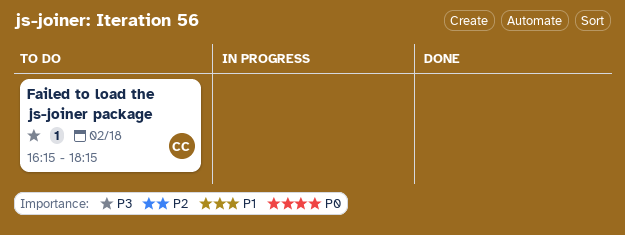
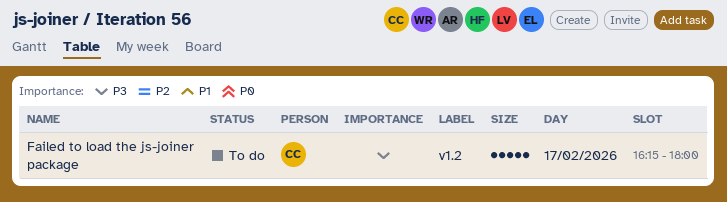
Failed to load the js-joiner package, estimate: 1 -> 5
Failed to load the js-joiner package, day: Feb 18 -> Feb 17
Failed to load the js-joiner package, ends: 18:15 -> 18:00

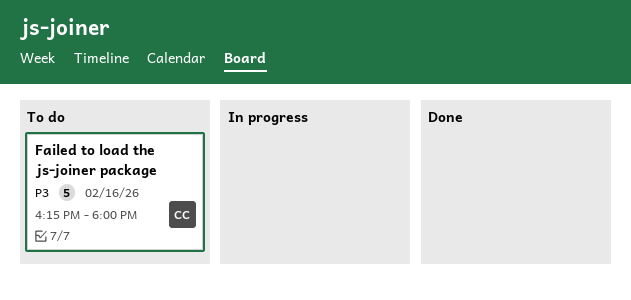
Failed to load the js-joiner package, day: Feb 17 -> Feb 16

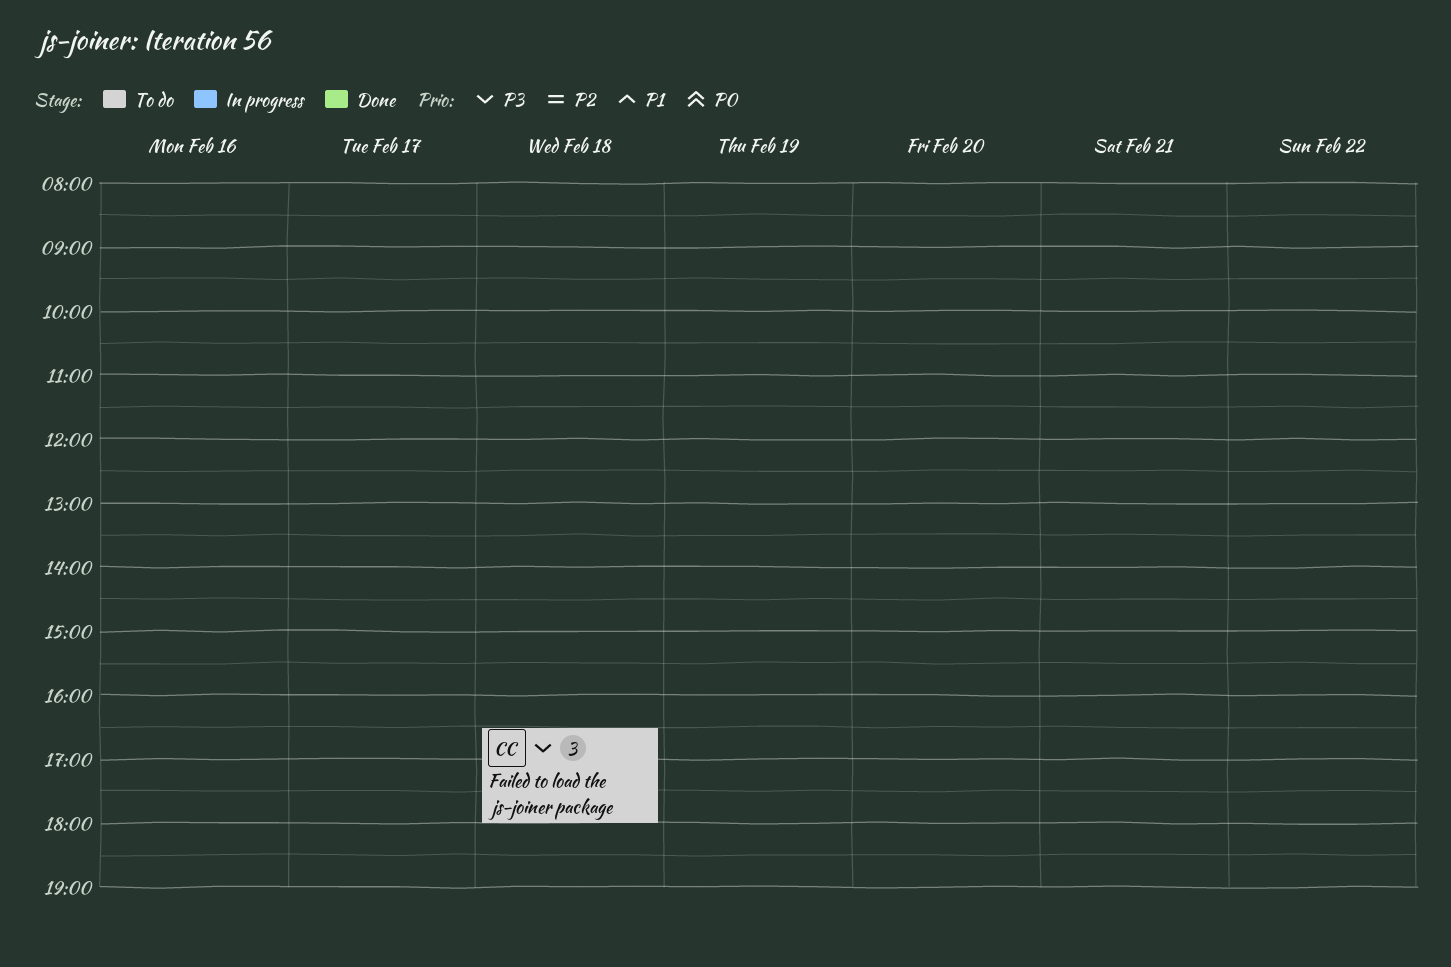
Failed to load the js-joiner package, estimate: 5 -> 3
Failed to load the js-joiner package, day: Feb 16 -> Feb 18
Failed to load the js-joiner package, begins: 16:15 -> 16:30

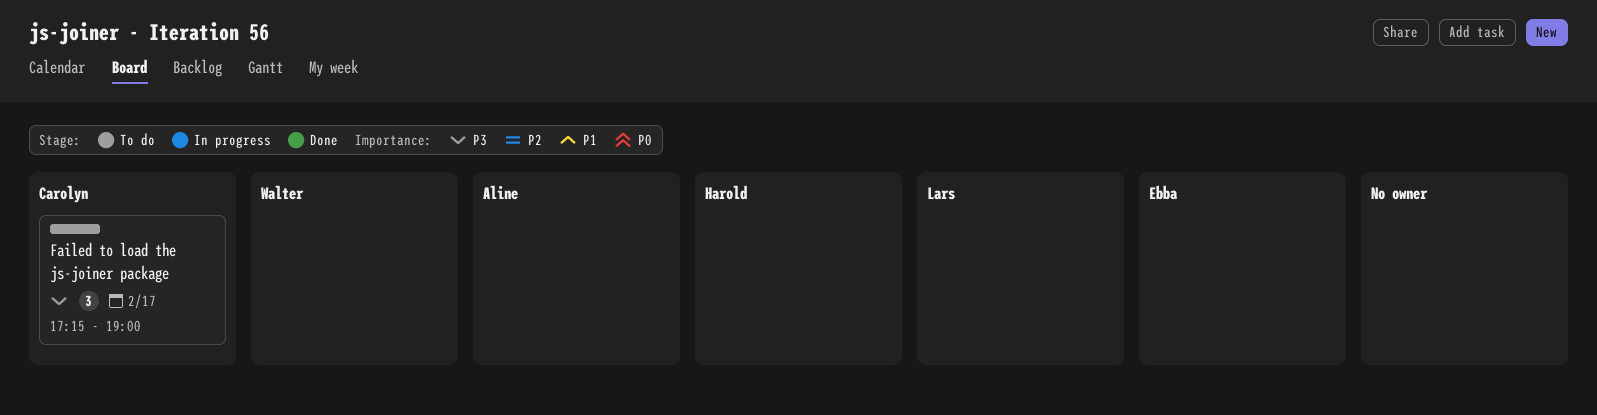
Failed to load the js-joiner package, day: Feb 18 -> Feb 17
Failed to load the js-joiner package, begins: 16:30 -> 17:15
Failed to load the js-joiner package, ends: 18:00 -> 19:00

